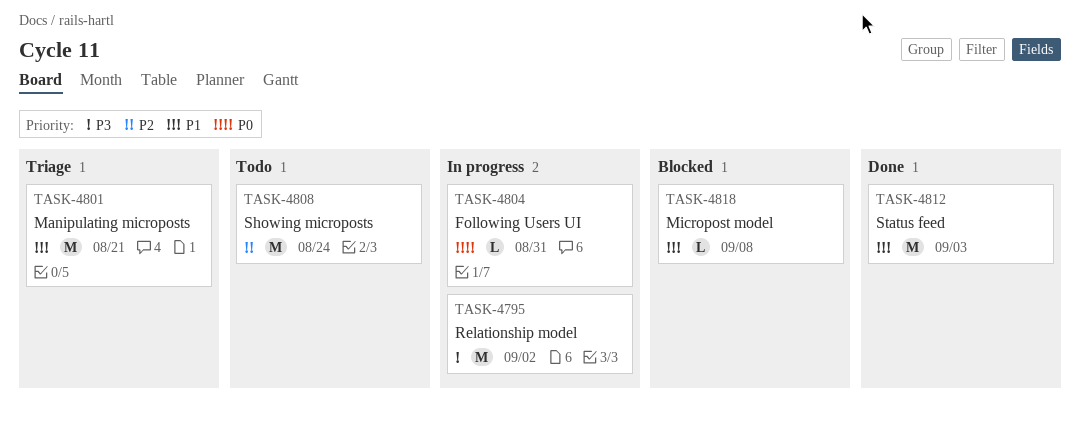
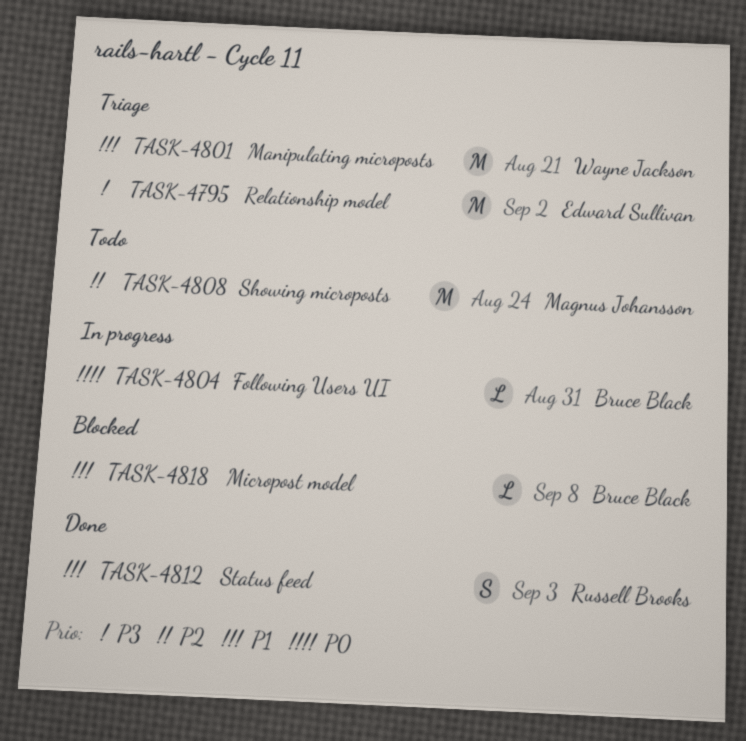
TASK-4795, status: In progress -> Triage
TASK-4812, estimate: M -> S

